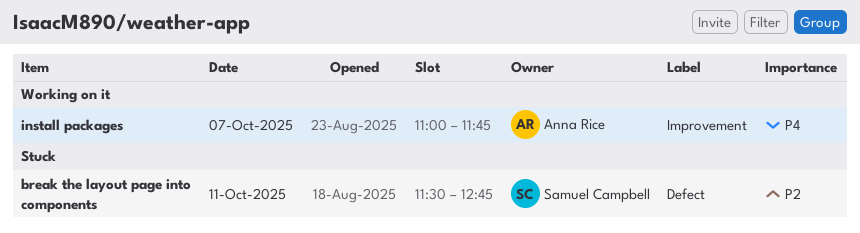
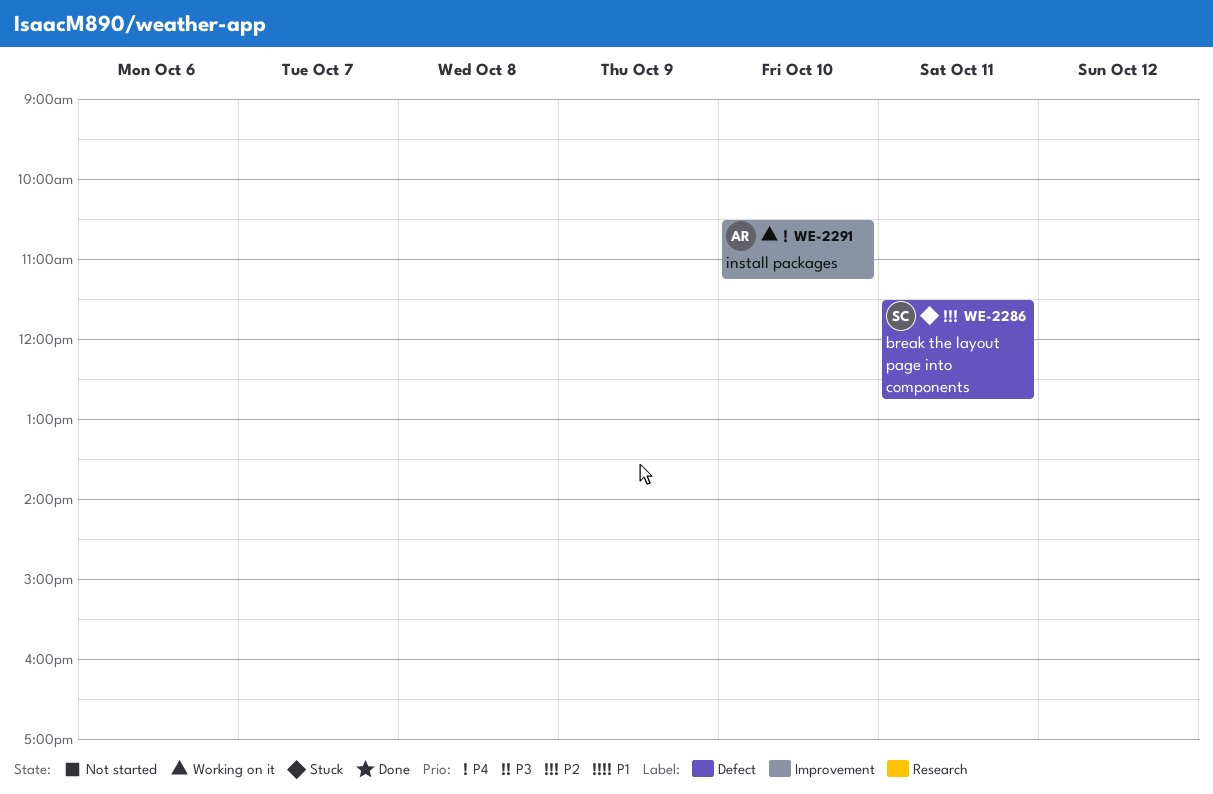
install packages, day: Oct 7 -> Oct 10
install packages, begins: 11:00 -> 10:30
install packages, ends: 11:45 -> 11:15

